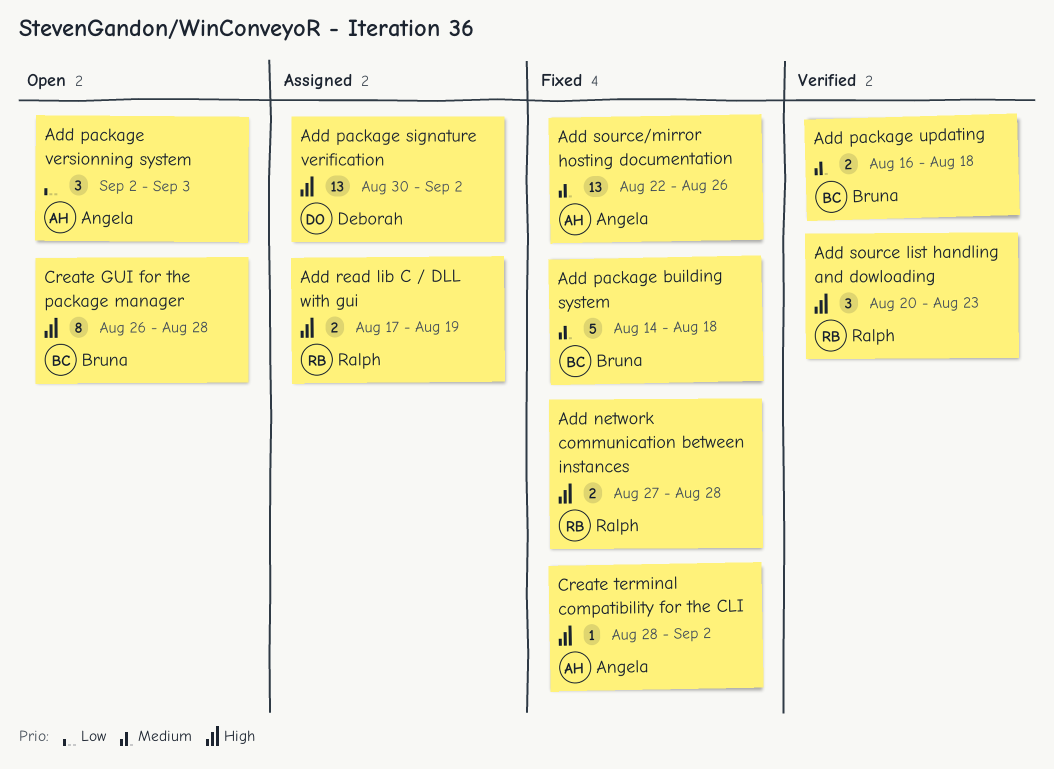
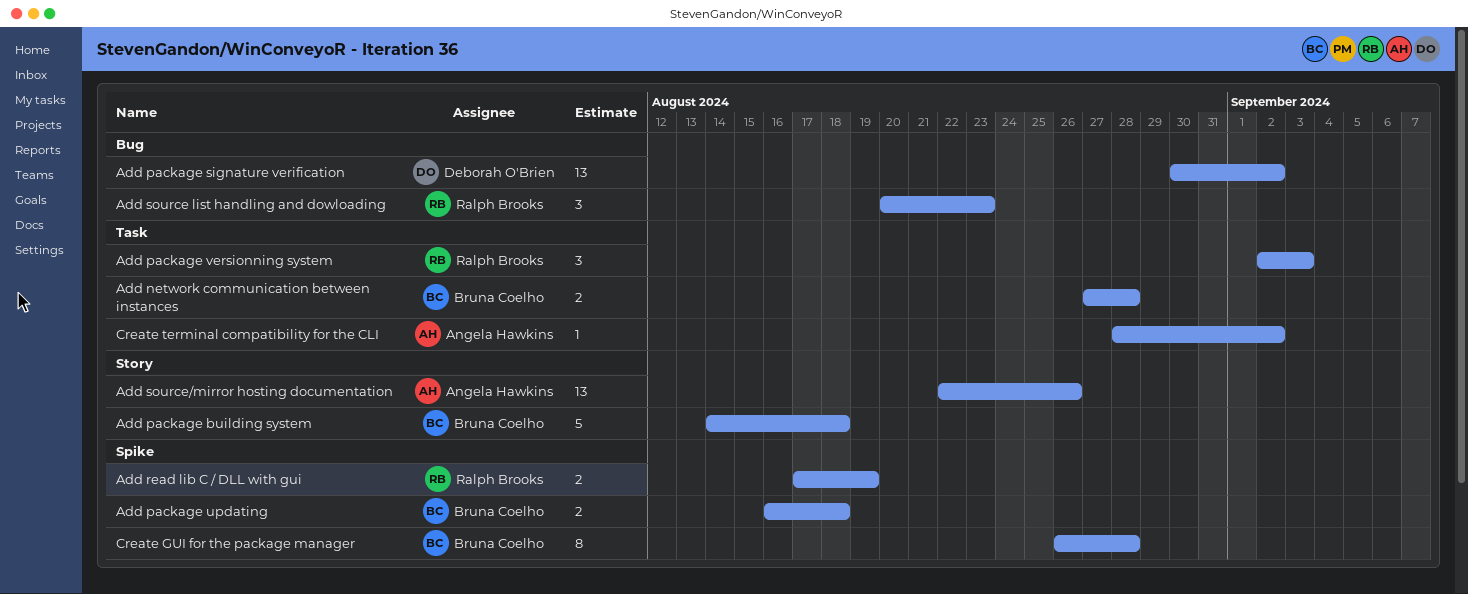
Add network communication between instances, owner: Ralph Brooks -> Bruna Coelho
Add package versionning system, owner: Angela Hawkins -> Ralph Brooks

